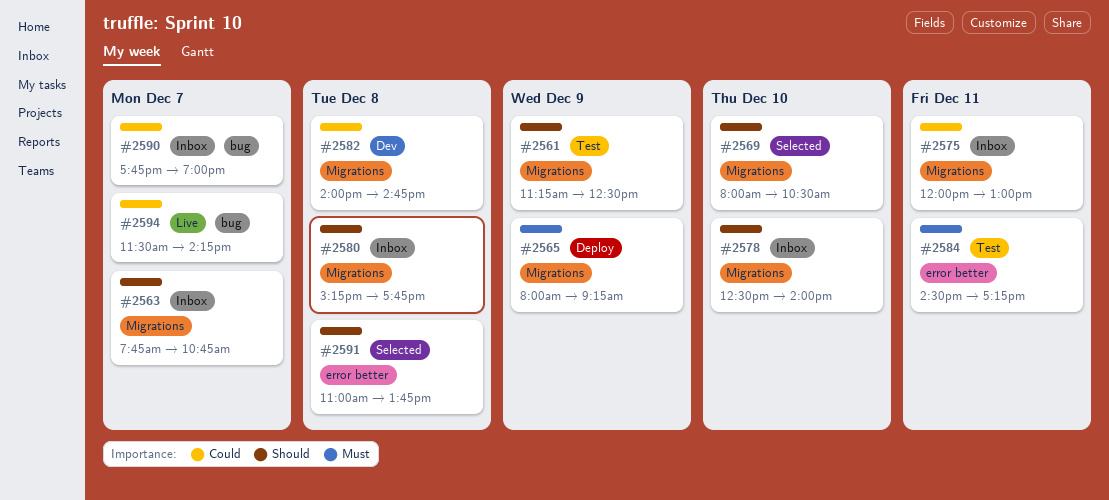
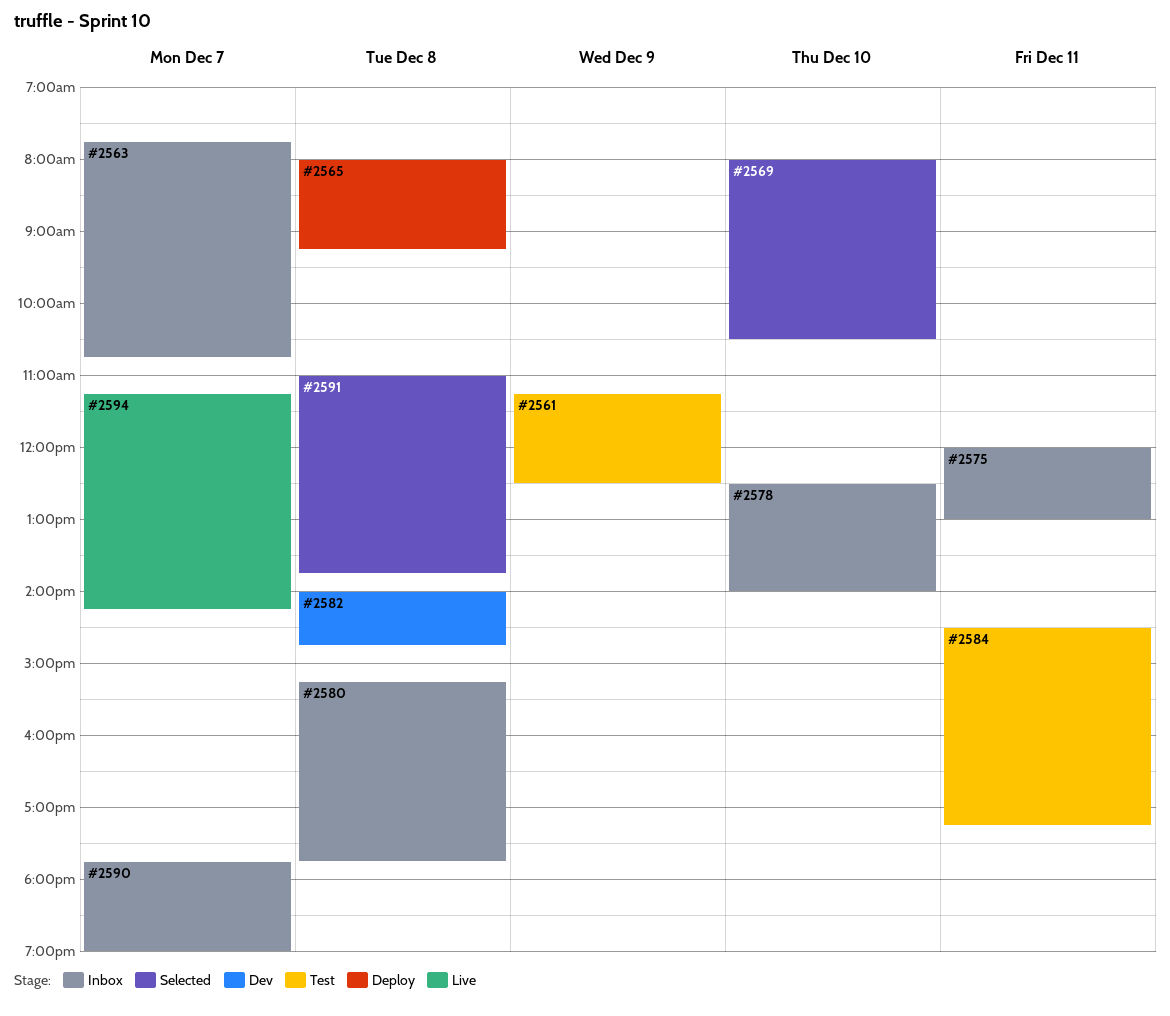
#2565, day: Dec 9 -> Dec 8
#2594, begins: 11:30 -> 11:15

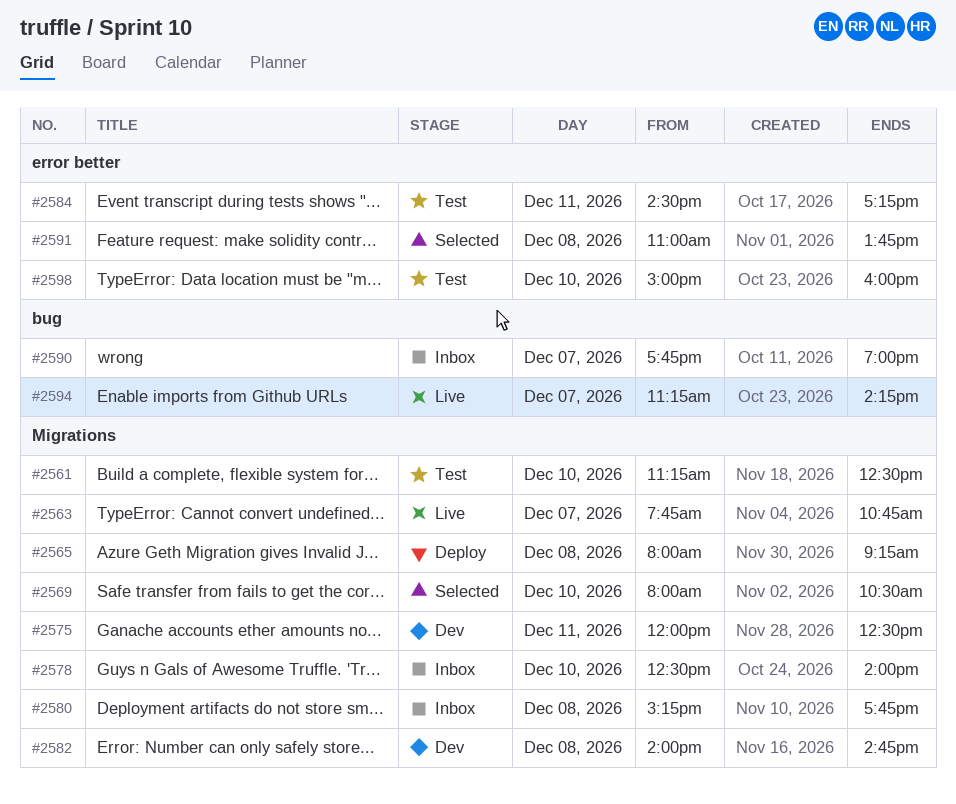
#2561, day: Dec 9 -> Dec 10
#2563, status: Inbox -> Live
#2575, status: Inbox -> Dev
#2575, ends: 13:00 -> 12:30
#2598: none -> present

